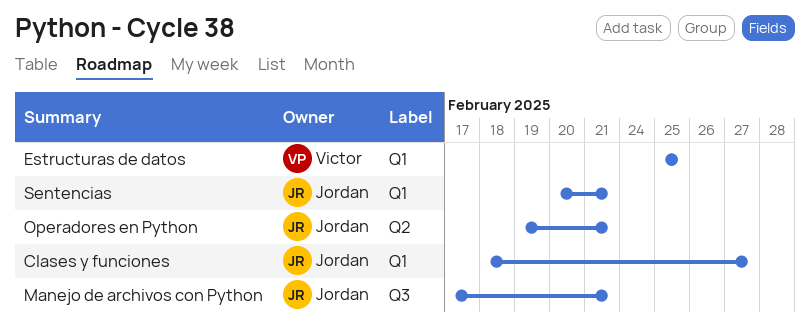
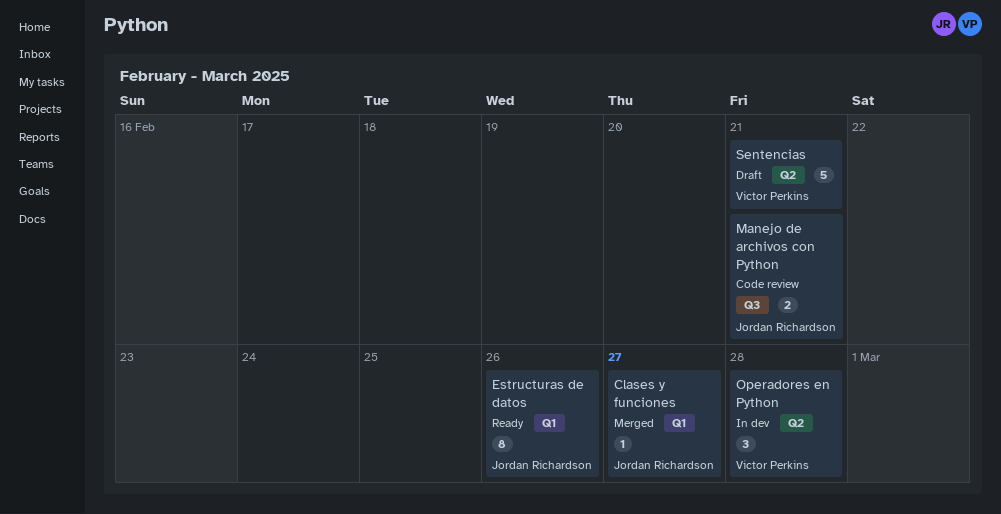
Estructuras de datos, owner: Victor Perkins -> Jordan Richardson
Estructuras de datos, due: Feb 25 -> Feb 26
Operadores en Python, owner: Jordan Richardson -> Victor Perkins
Operadores en Python, due: Feb 21 -> Feb 28
Sentencias, owner: Jordan Richardson -> Victor Perkins
Sentencias, label: Q1 -> Q2

